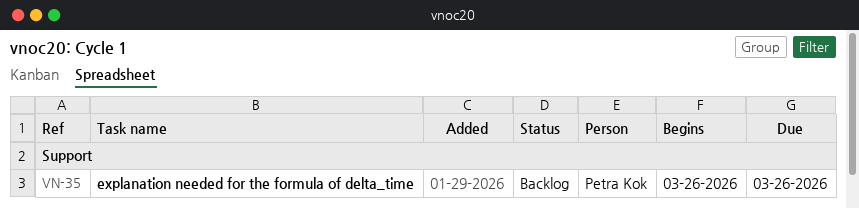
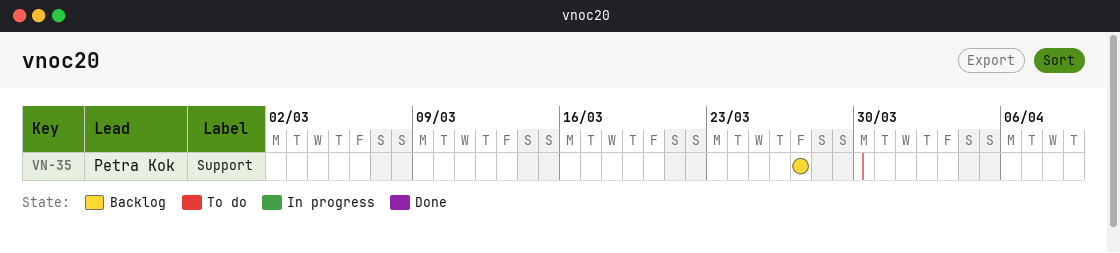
VN-35, start: Mar 26 -> Mar 27
VN-35, due: Mar 26 -> Mar 27

